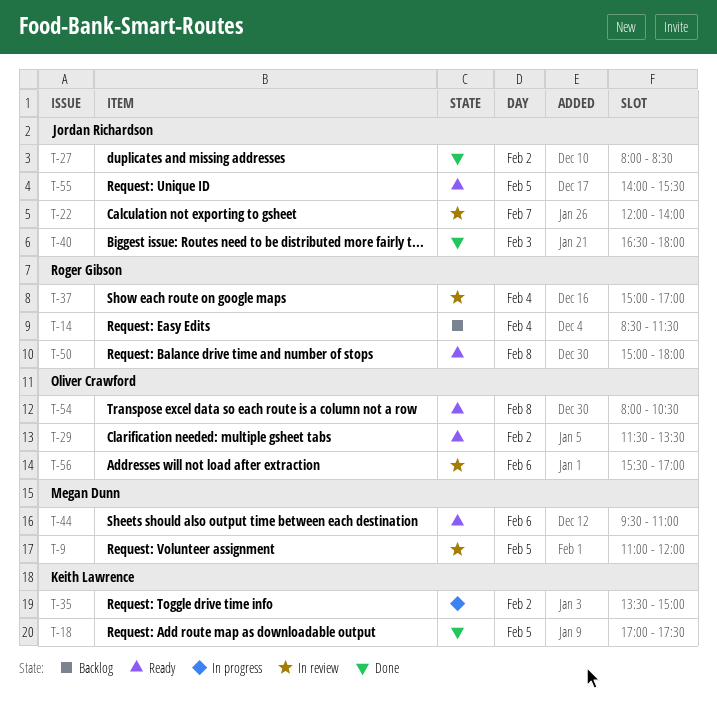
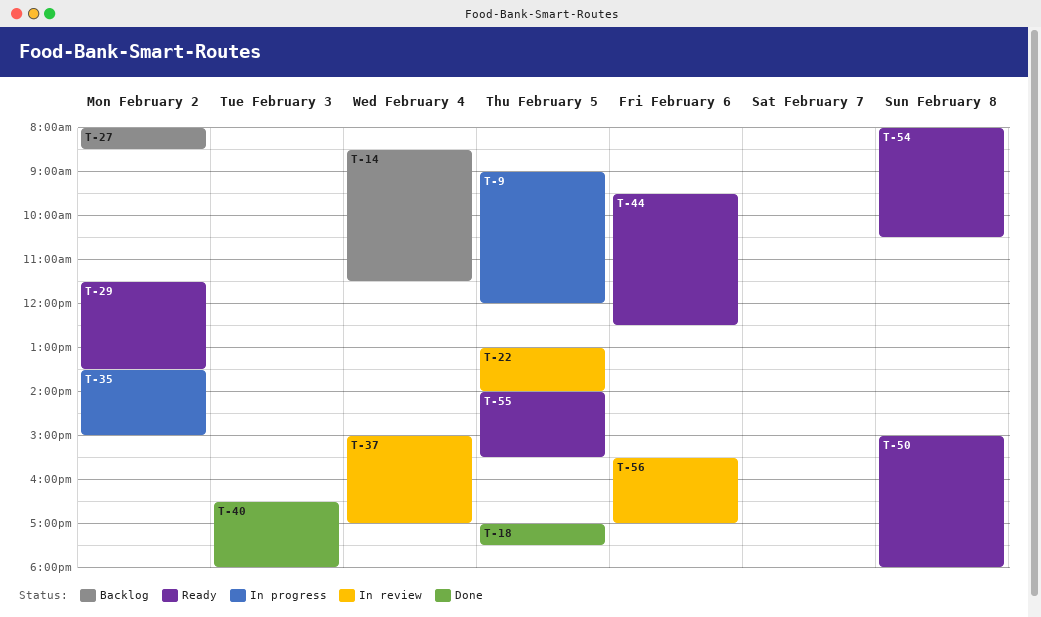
T-9, status: In review -> In progress
T-9, begins: 11:00 -> 09:00
T-22, day: Feb 7 -> Feb 5
T-22, begins: 12:00 -> 13:00
T-27, status: Done -> Backlog
T-44, ends: 11:00 -> 12:30

